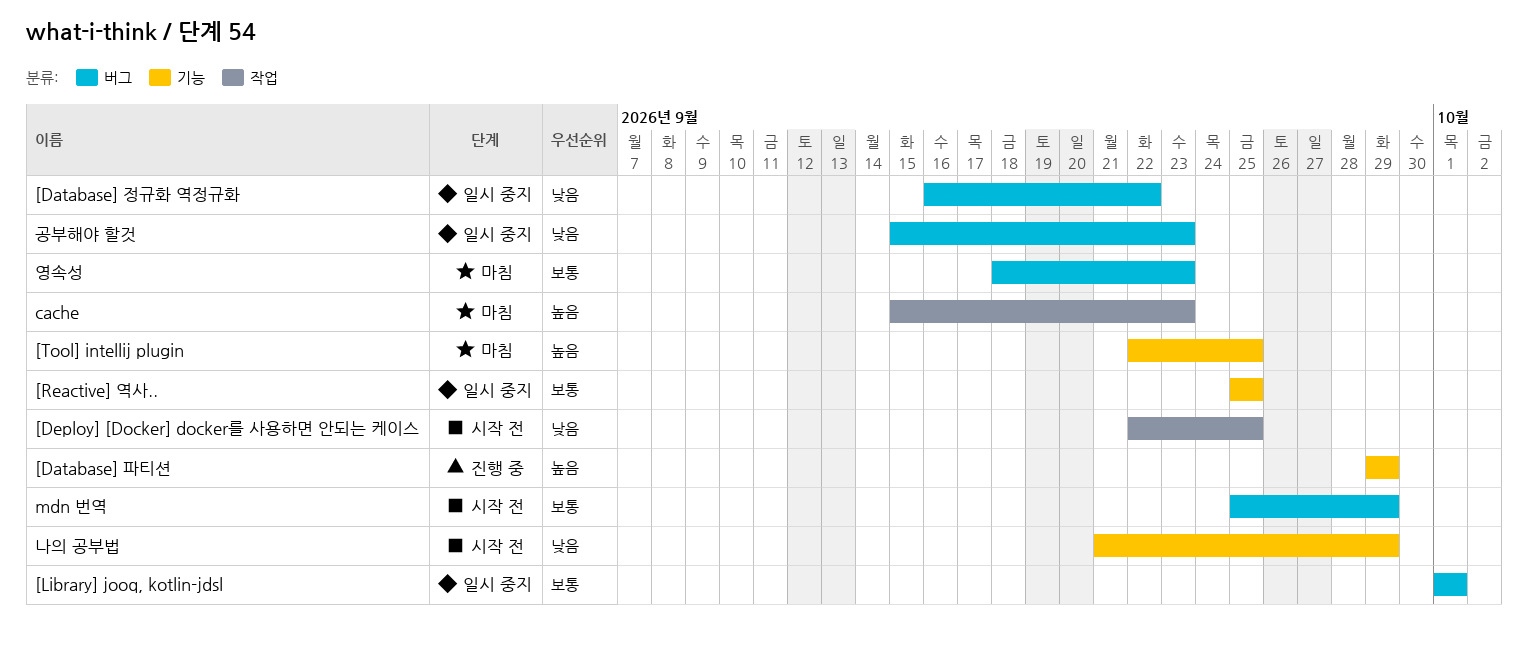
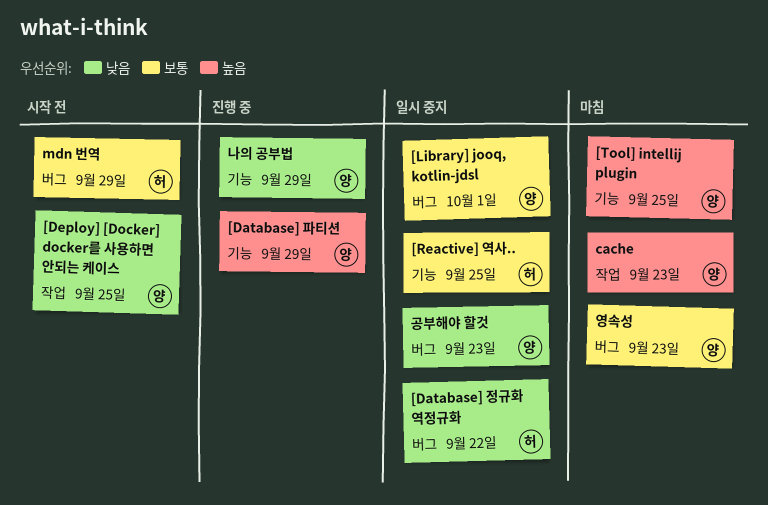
나의 공부법, status: 시작 전 -> 진행 중

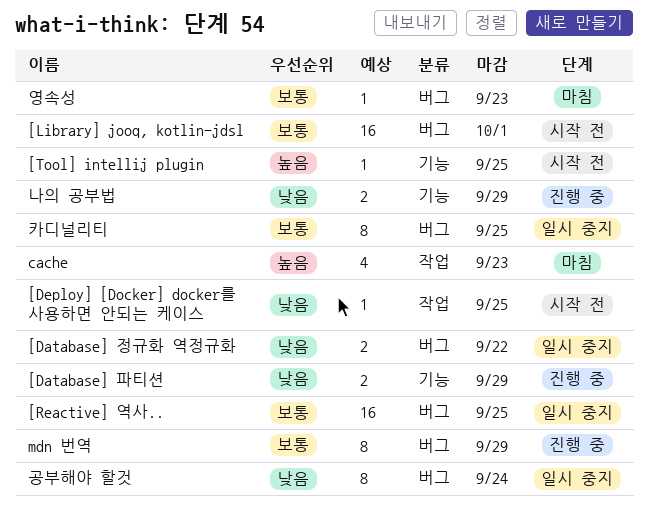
[Database] 파티션, priority: 높음 -> 낮음
[Library] jooq, kotlin-jdsl, status: 일시 중지 -> 시작 전
[Reactive] 역사.., label: 기능 -> 버그
[Tool] intellij plugin, status: 마침 -> 시작 전
mdn 번역, status: 시작 전 -> 진행 중
공부해야 할것, due: Sep 23 -> Sep 24
카디널리티: none -> present

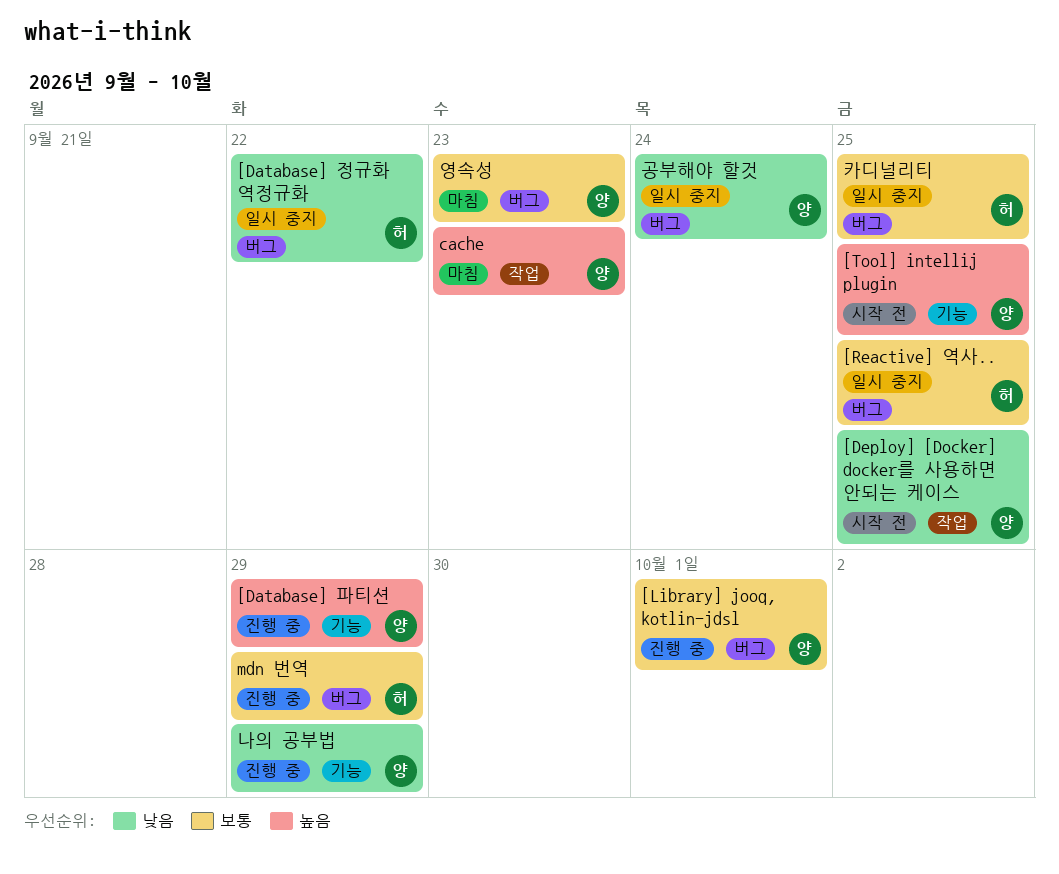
[Database] 파티션, priority: 낮음 -> 높음
[Library] jooq, kotlin-jdsl, status: 시작 전 -> 진행 중

